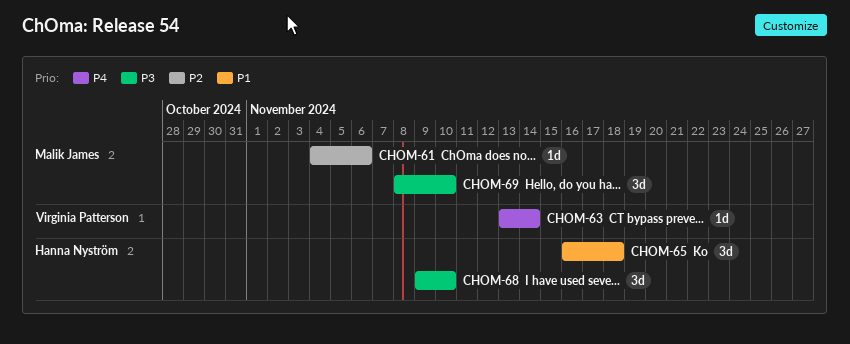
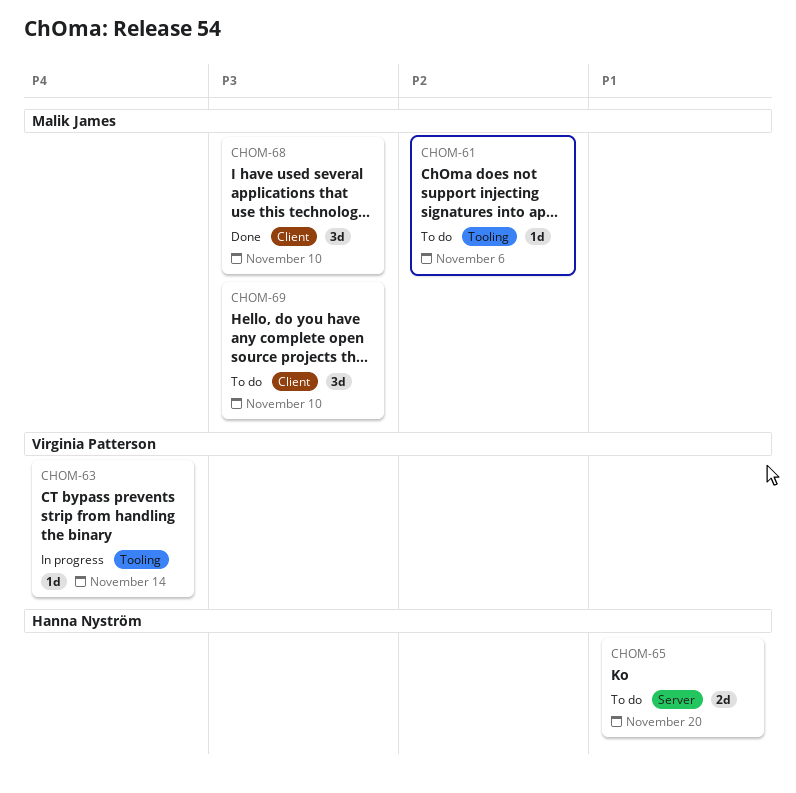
CHOM-65, estimate: 3d -> 2d
CHOM-65, due: Nov 18 -> Nov 20
CHOM-68, owner: Hanna Nyström -> Malik James

